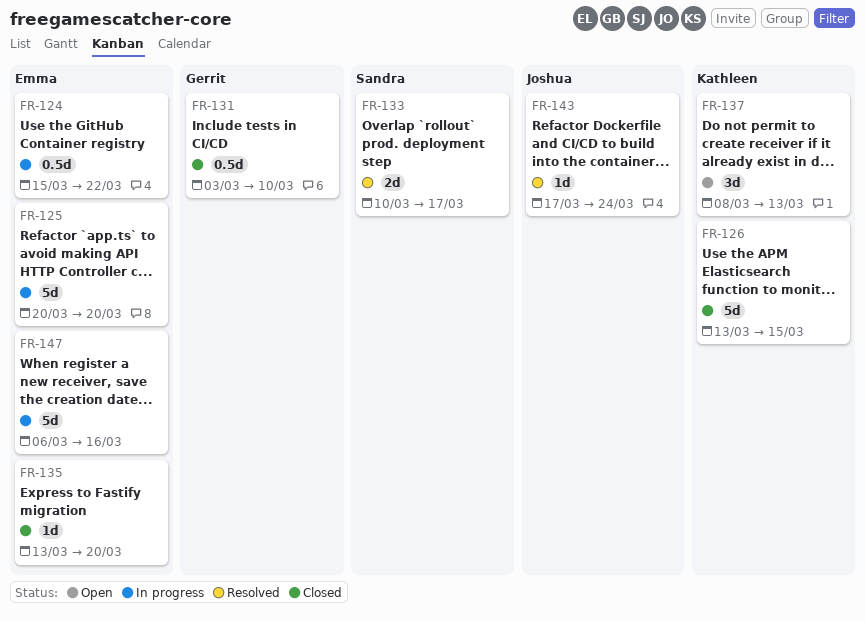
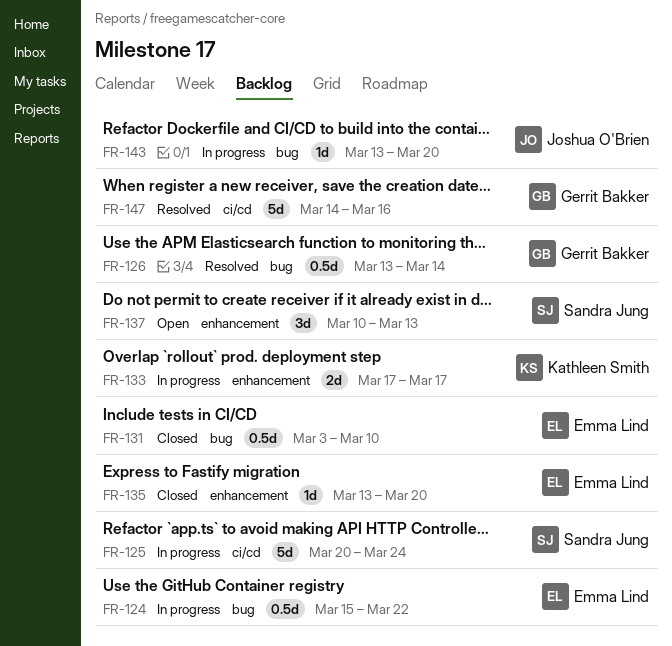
FR-125, owner: Emma Lind -> Sandra Jung
FR-125, due: Mar 20 -> Mar 24
FR-126, status: Closed -> Resolved
FR-126, owner: Kathleen Smith -> Gerrit Bakker
FR-126, estimate: 5d -> 0.5d
FR-126, due: Mar 15 -> Mar 14
FR-131, owner: Gerrit Bakker -> Emma Lind
FR-133, status: Resolved -> In progress
FR-133, owner: Sandra Jung -> Kathleen Smith
FR-133, start: Mar 10 -> Mar 17
FR-137, owner: Kathleen Smith -> Sandra Jung
FR-137, start: Mar 8 -> Mar 10
FR-143, status: Resolved -> In progress
FR-143, start: Mar 17 -> Mar 13
FR-143, due: Mar 24 -> Mar 20
FR-147, status: In progress -> Resolved
FR-147, owner: Emma Lind -> Gerrit Bakker
FR-147, start: Mar 6 -> Mar 14

